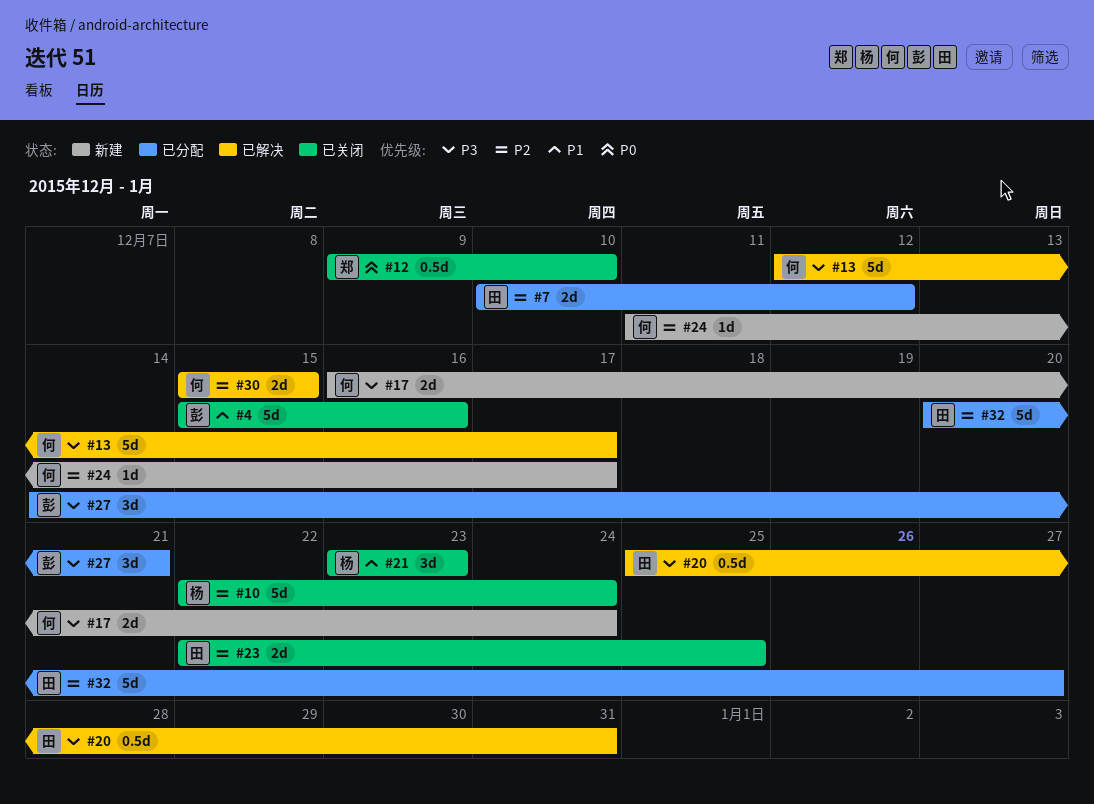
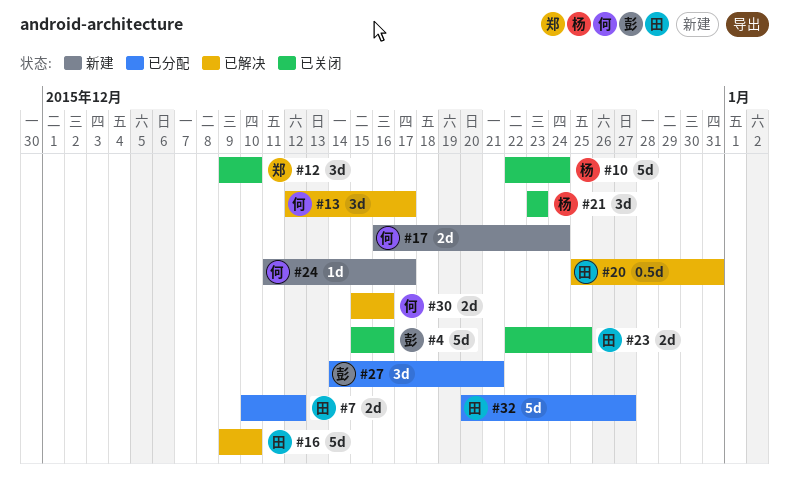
#12, estimate: 0.5d -> 3d
#13, estimate: 5d -> 3d
#16: none -> present
#30, due: Dec 15 -> Dec 16

